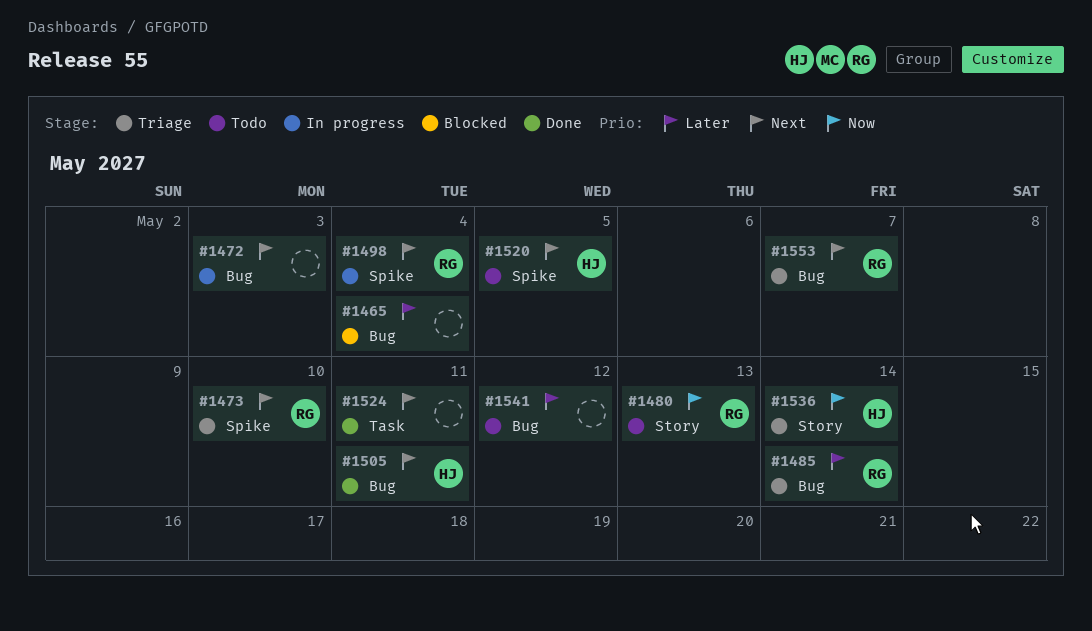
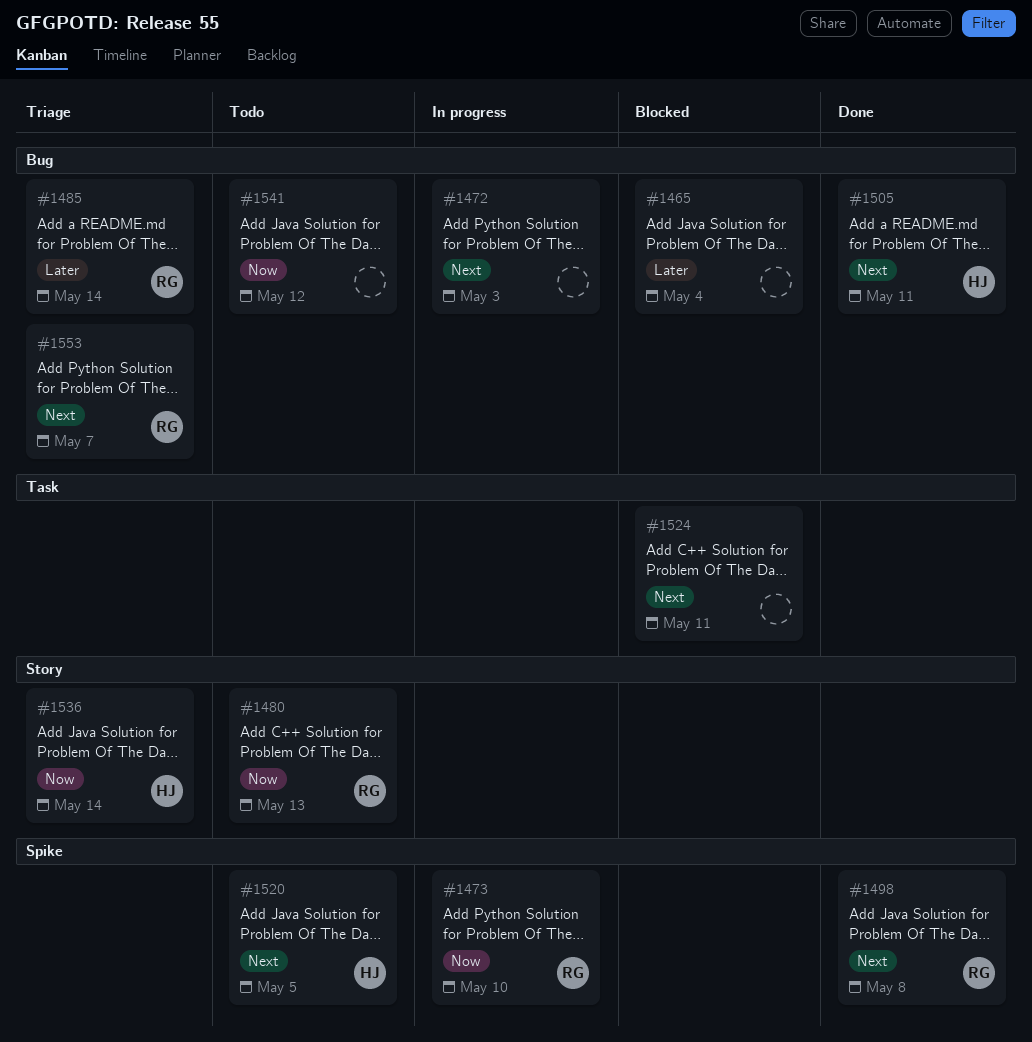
#1473, status: Triage -> In progress
#1473, priority: Next -> Now
#1498, status: In progress -> Done
#1498, due: May 4 -> May 8
#1524, status: Done -> Blocked
#1541, priority: Later -> Now

